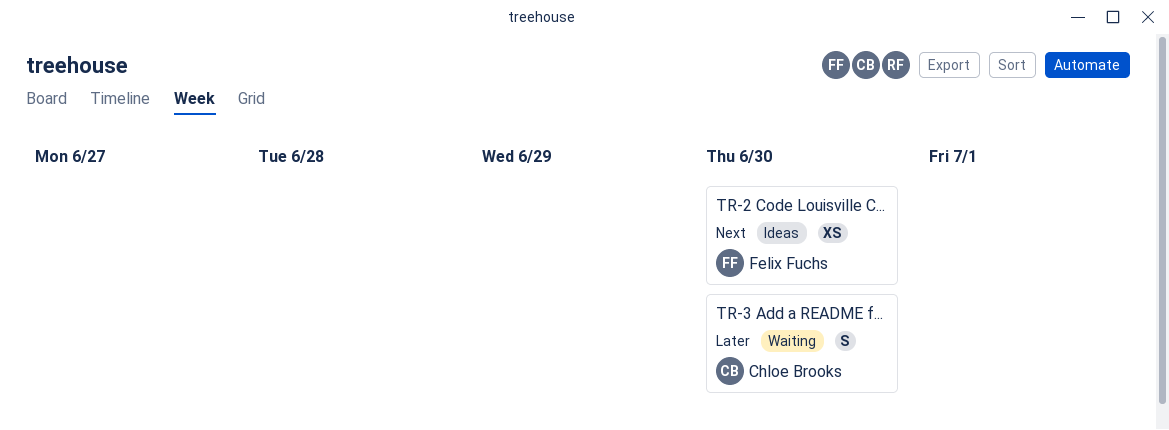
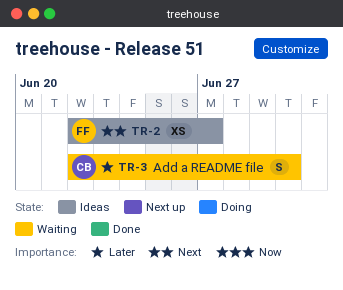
TR-2, due: Jun 30 -> Jun 27

